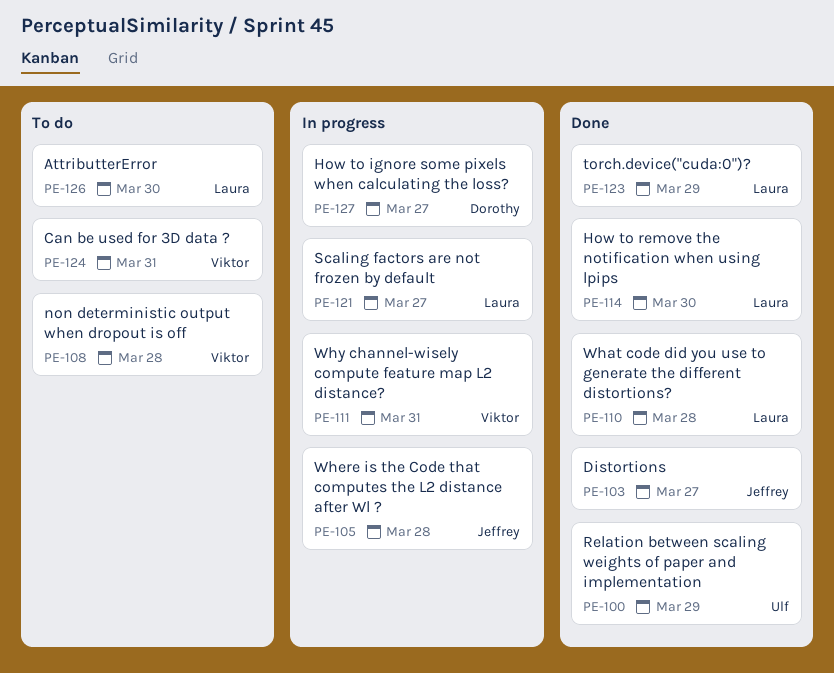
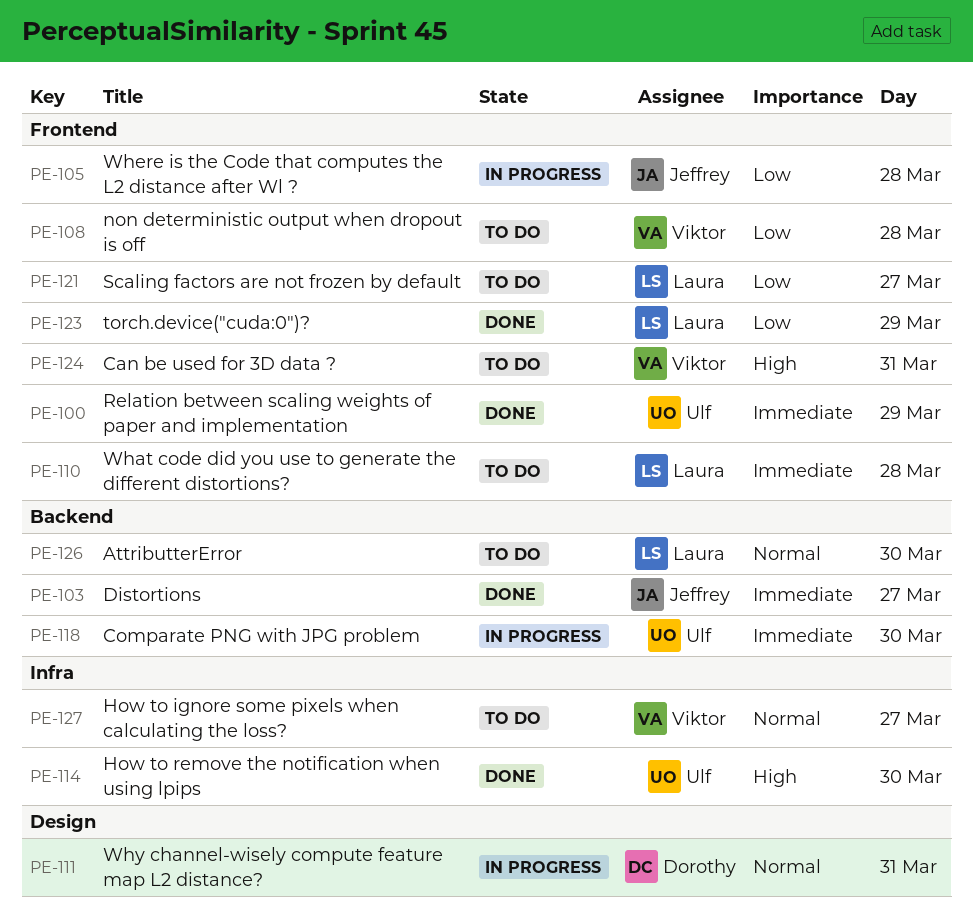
PE-110, status: Done -> To do
PE-111, owner: Viktor -> Dorothy
PE-114, owner: Laura -> Ulf
PE-118: none -> present
PE-121, status: In progress -> To do
PE-127, status: In progress -> To do
PE-127, owner: Dorothy -> Viktor

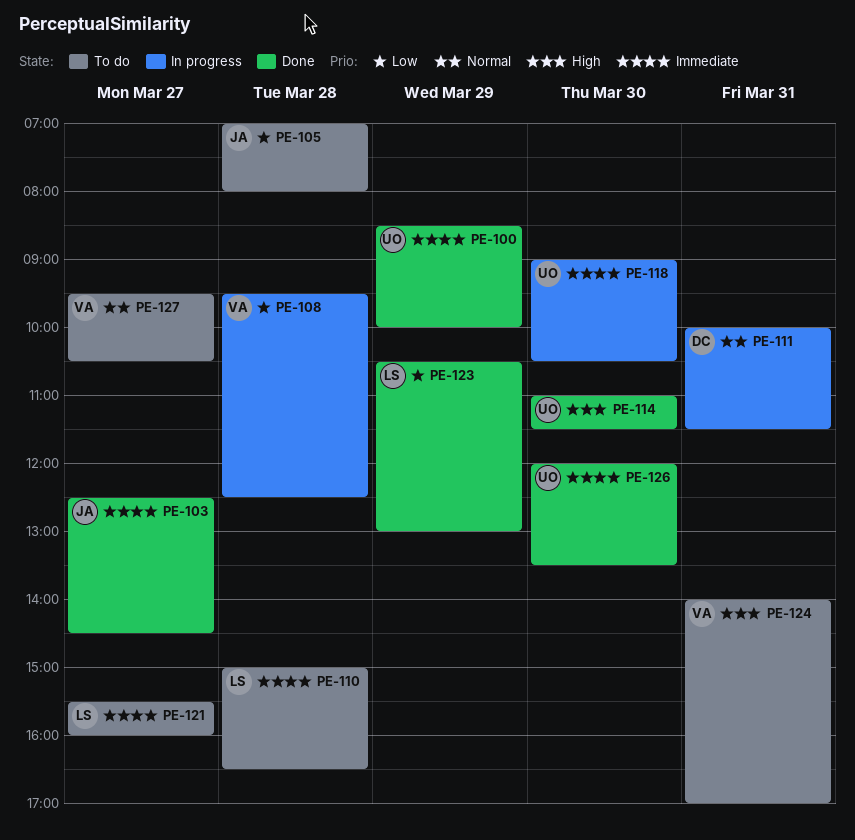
PE-105, status: In progress -> To do
PE-108, status: To do -> In progress
PE-121, priority: Low -> Immediate
PE-126, status: To do -> Done
PE-126, owner: Laura -> Ulf
PE-126, priority: Normal -> Immediate

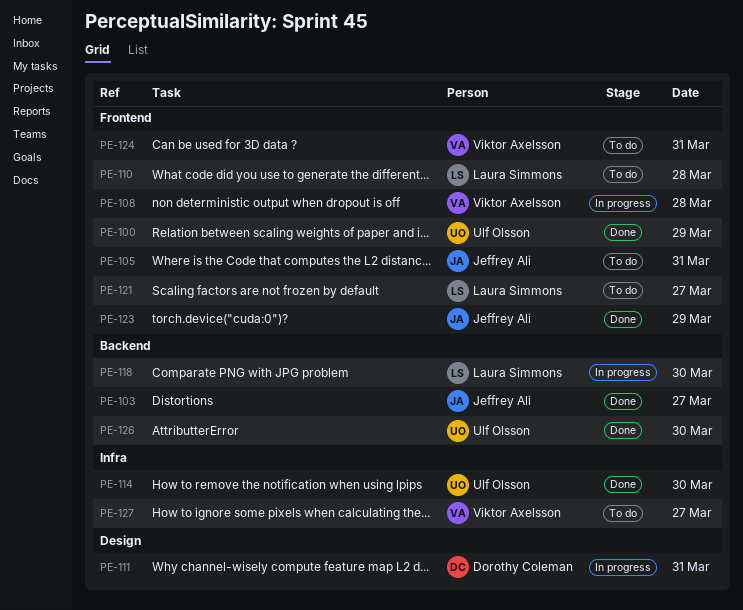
PE-105, day: Mar 28 -> Mar 31
PE-118, owner: Ulf Olsson -> Laura Simmons
PE-123, owner: Laura Simmons -> Jeffrey Ali

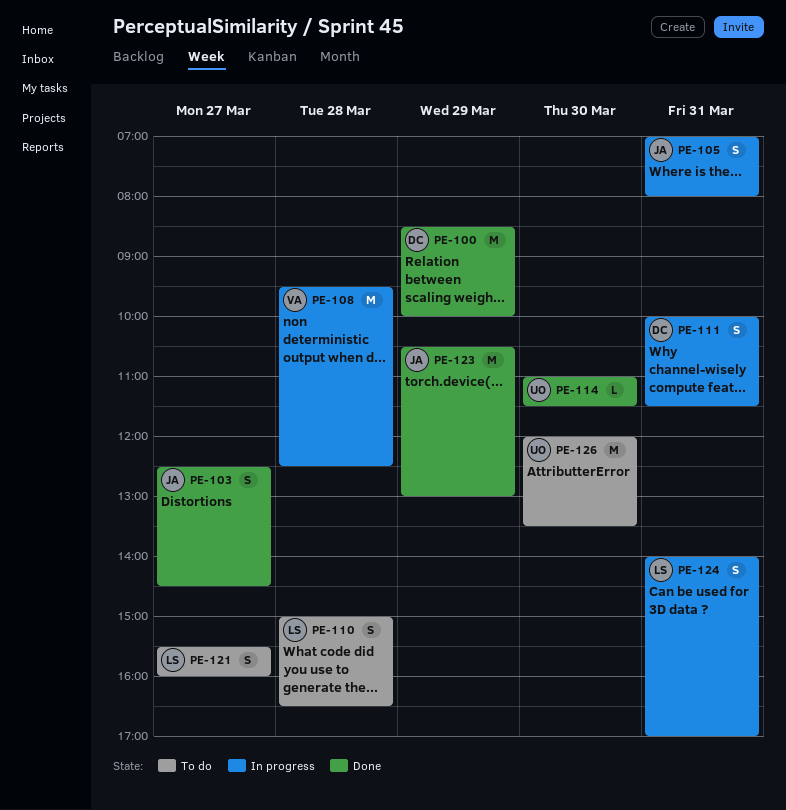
PE-100, owner: Ulf Olsson -> Dorothy Coleman
PE-105, status: To do -> In progress
PE-118: present -> none
PE-124, status: To do -> In progress
PE-124, owner: Viktor Axelsson -> Laura Simmons
PE-126, status: Done -> To do
PE-127: present -> none

